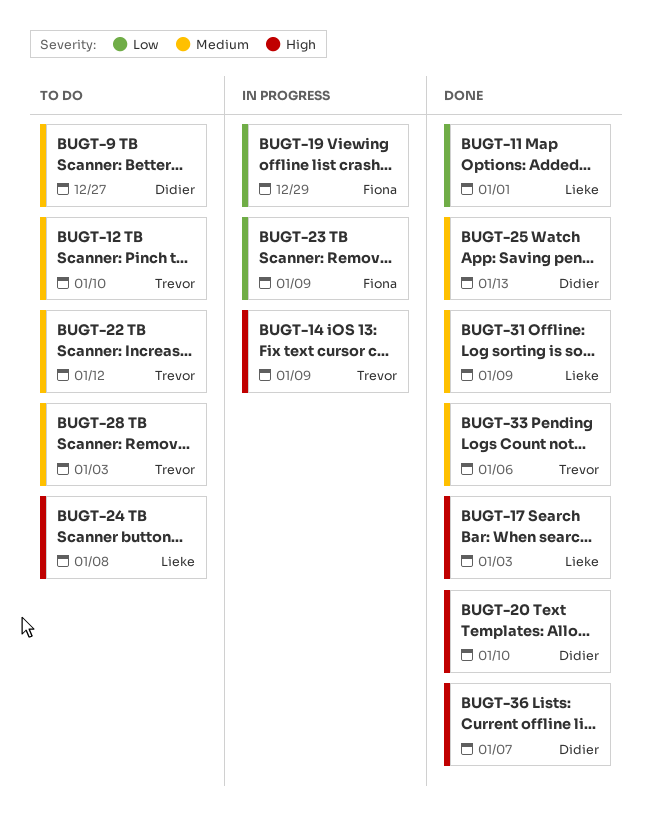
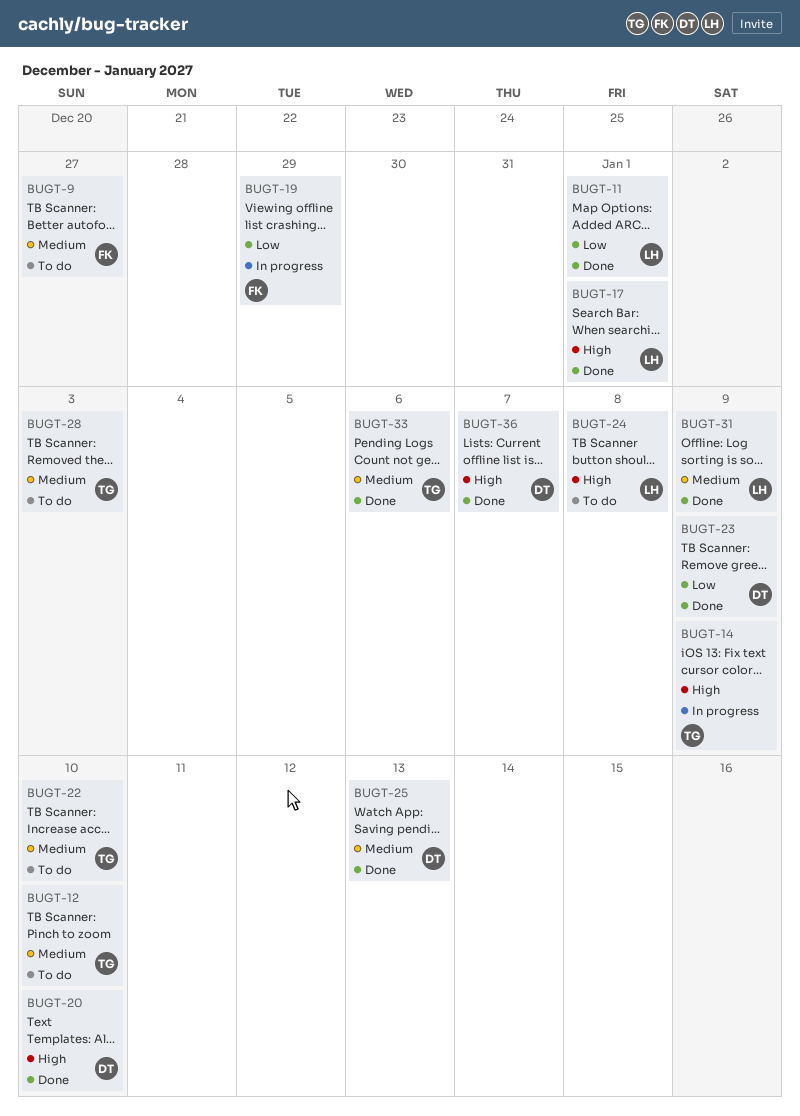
BUGT-9, owner: Didier -> Fiona
BUGT-17, due: Jan 3 -> Jan 1
BUGT-22, due: Jan 12 -> Jan 10
BUGT-23, status: In progress -> Done
BUGT-23, owner: Fiona -> Didier

